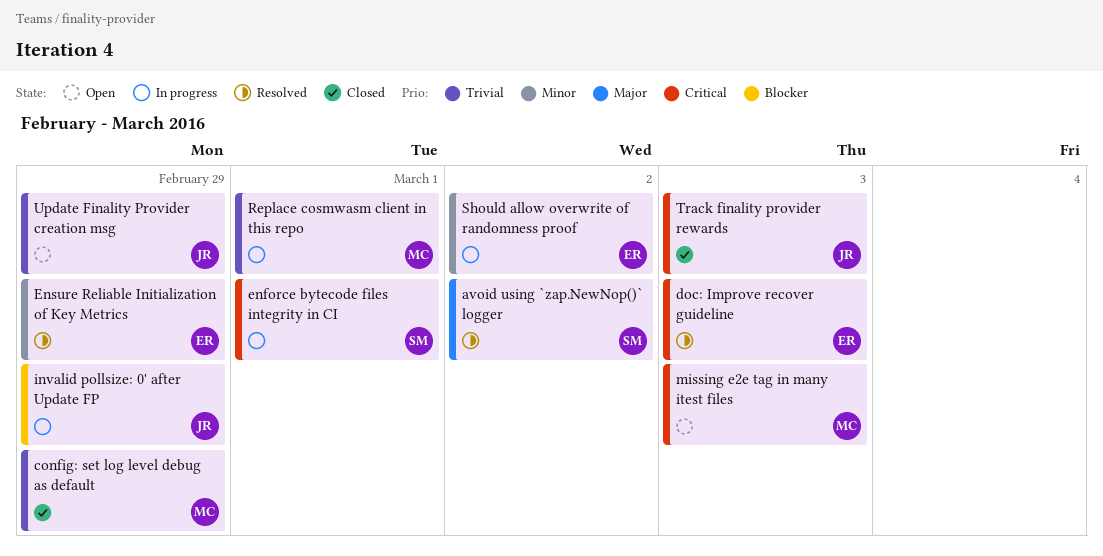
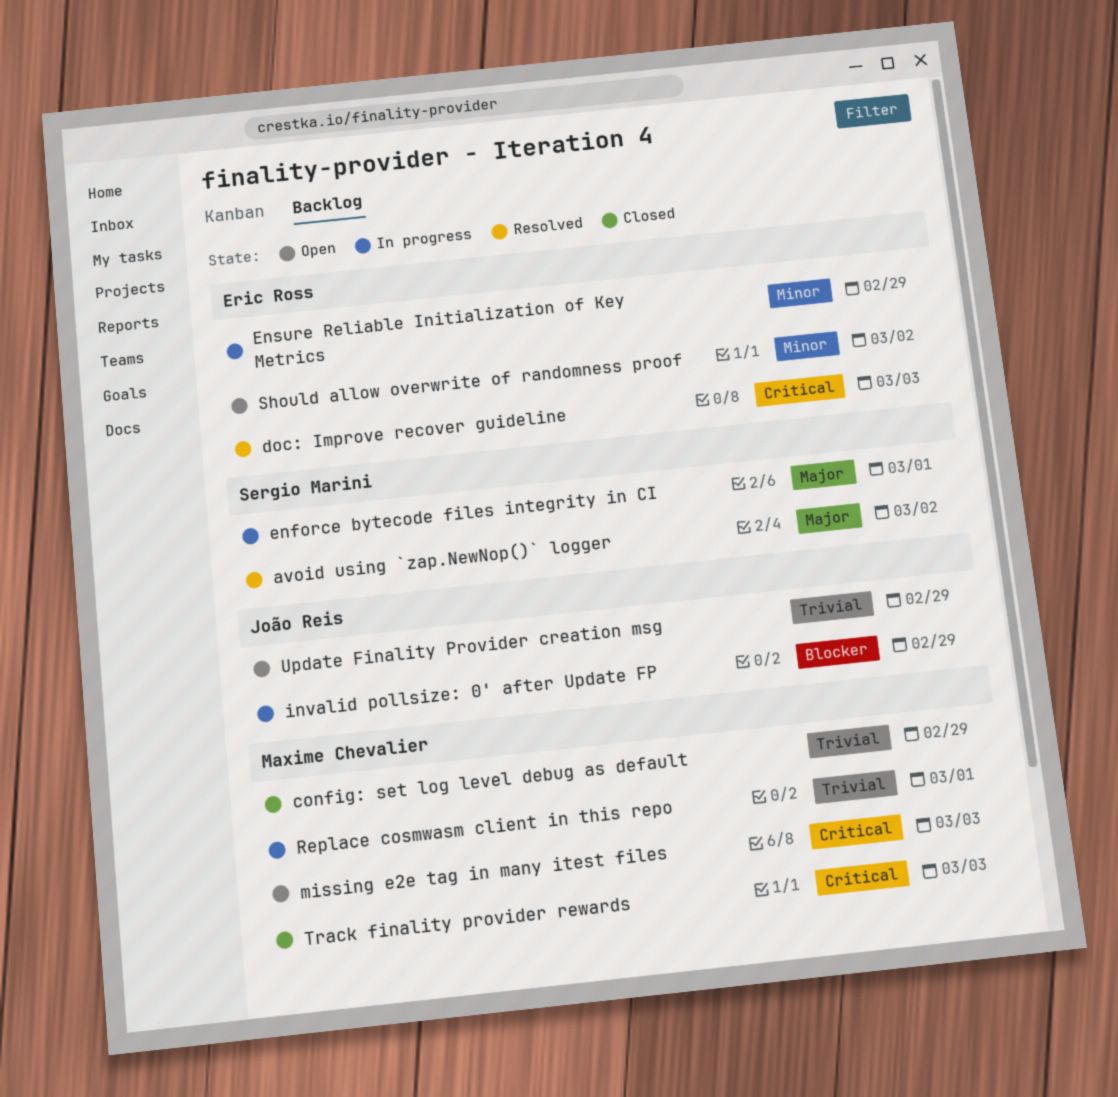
enforce bytecode files integrity in CI, priority: Critical -> Major
Ensure Reliable Initialization of Key Metrics, status: Resolved -> In progress
Should allow overwrite of randomness proof, status: In progress -> Open
Track finality provider rewards, owner: João Reis -> Maxime Chevalier

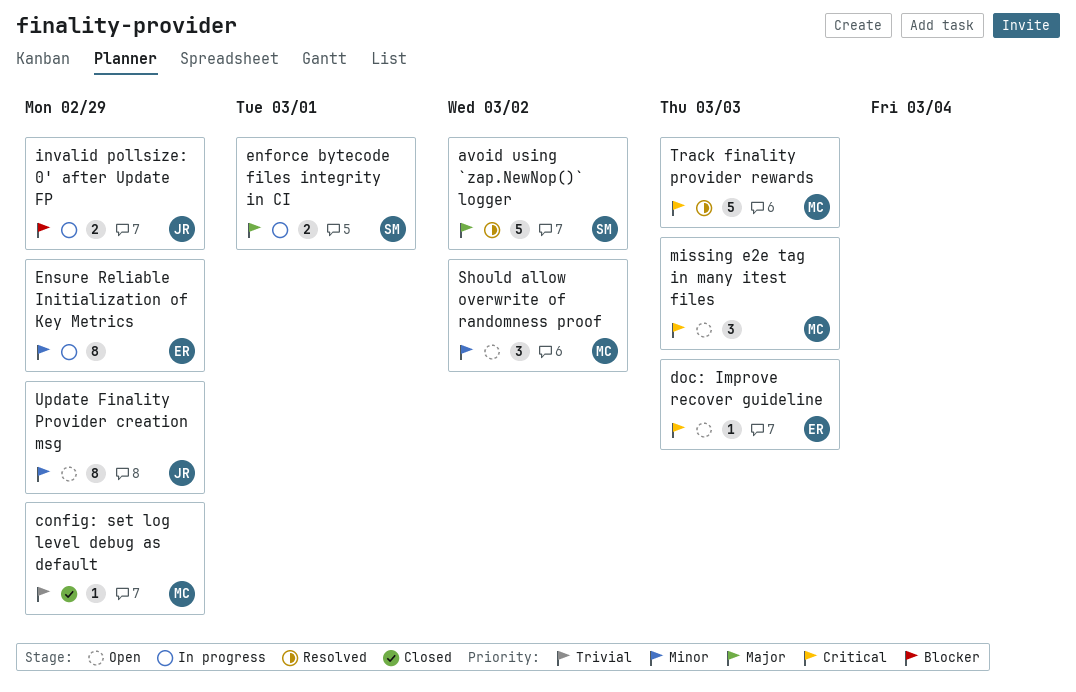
doc: Improve recover guideline, status: Resolved -> Open
Replace cosmwasm client in this repo: present -> none
Should allow overwrite of randomness proof, owner: Eric Ross -> Maxime Chevalier
Track finality provider rewards, status: Closed -> Resolved
Update Finality Provider creation msg, priority: Trivial -> Minor

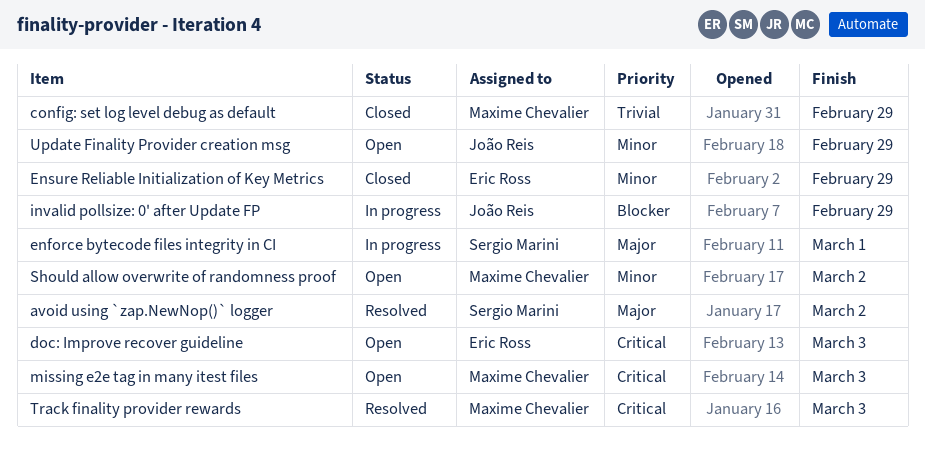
Ensure Reliable Initialization of Key Metrics, status: In progress -> Closed

